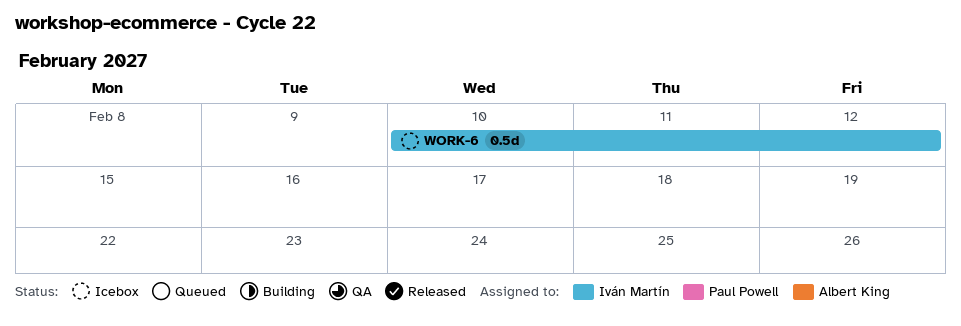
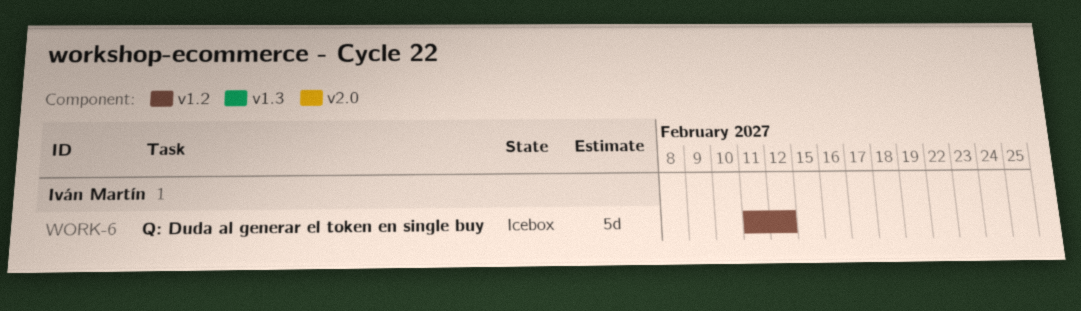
WORK-6, estimate: 0.5d -> 5d
WORK-6, start: Feb 10 -> Feb 11

